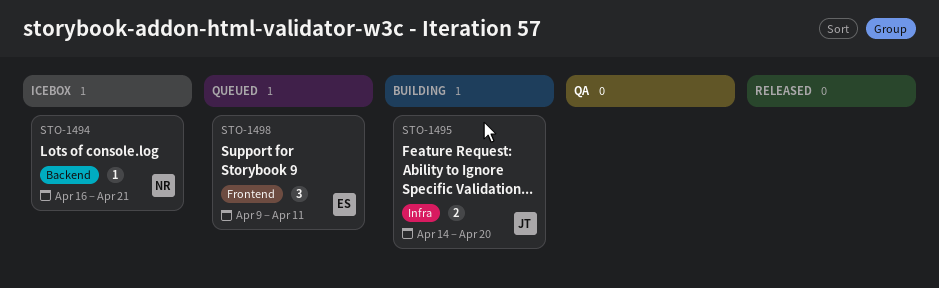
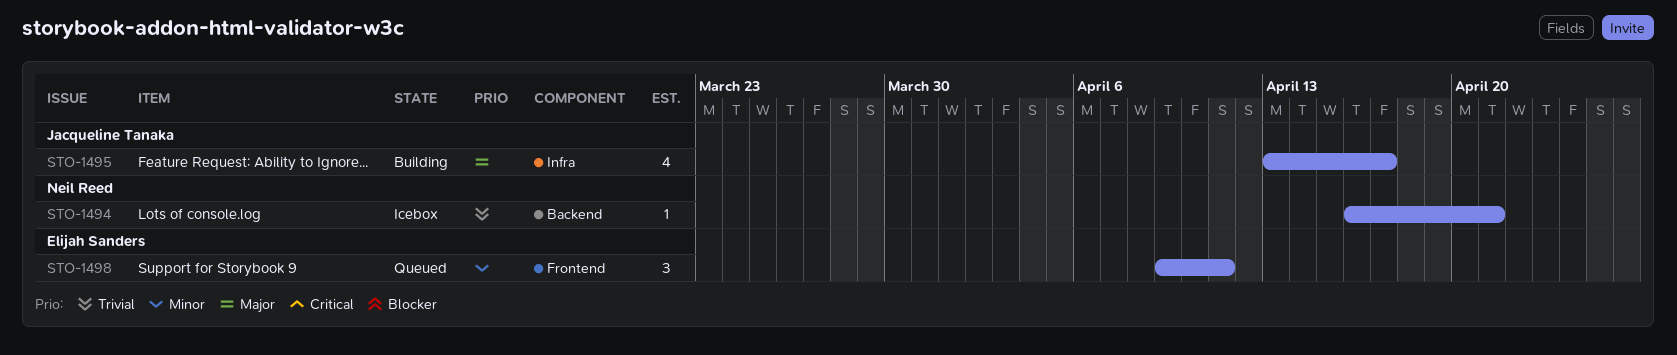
STO-1495, estimate: 2 -> 4
STO-1495, start: Apr 14 -> Apr 13
STO-1495, due: Apr 20 -> Apr 17

